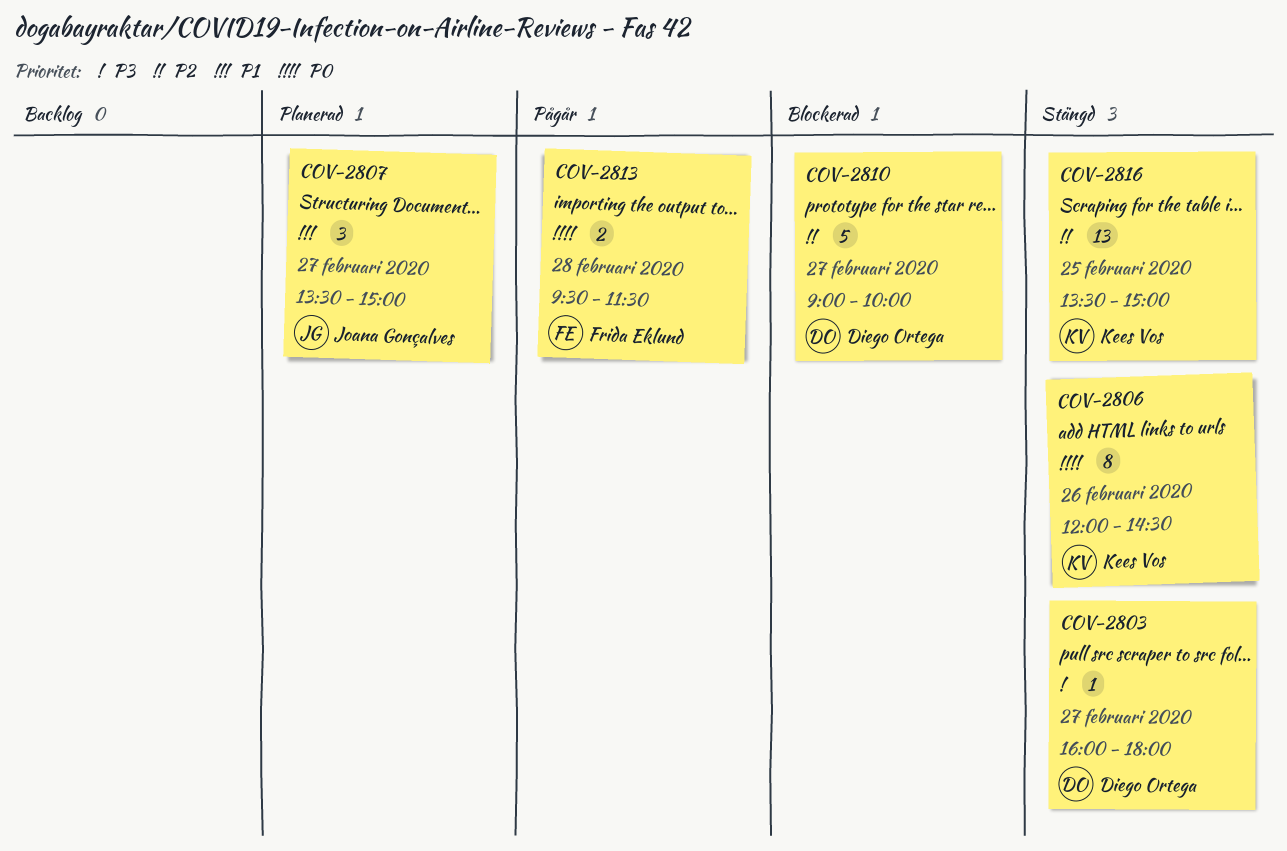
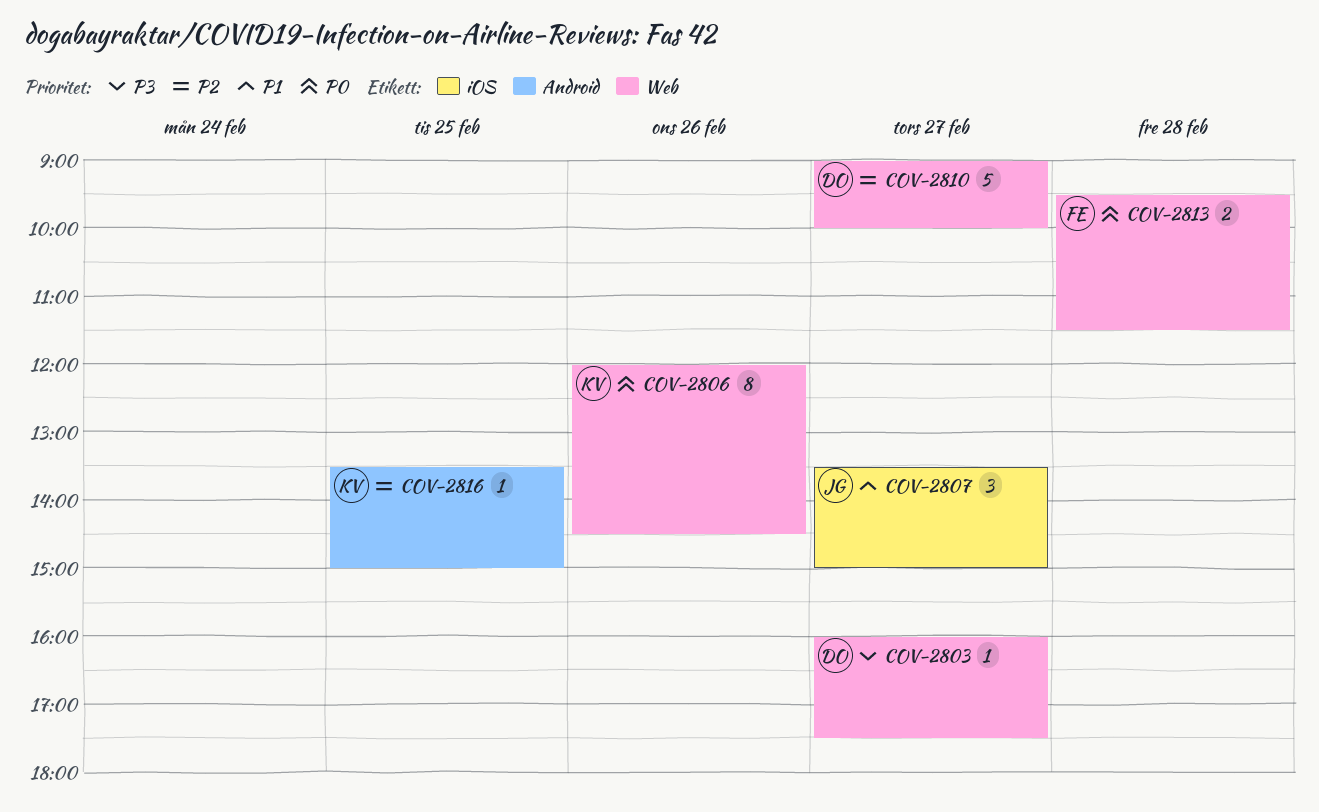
COV-2803, ends: 18:00 -> 17:30
COV-2816, estimate: 13 -> 1

